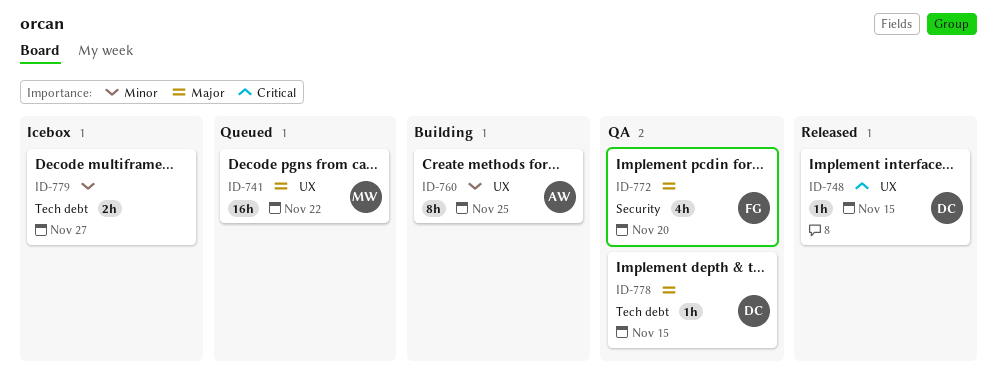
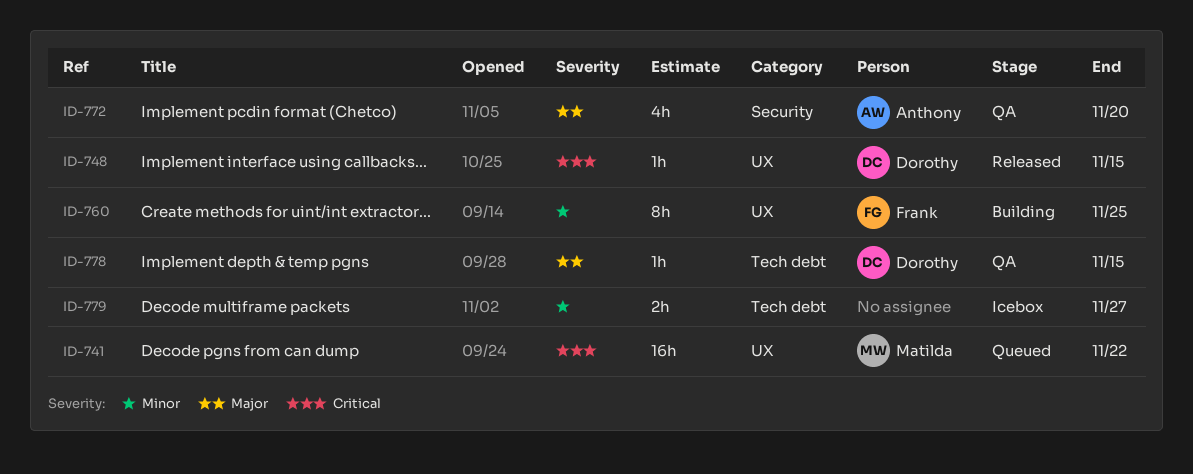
ID-741, priority: Major -> Critical
ID-760, owner: Anthony -> Frank
ID-772, owner: Frank -> Anthony

